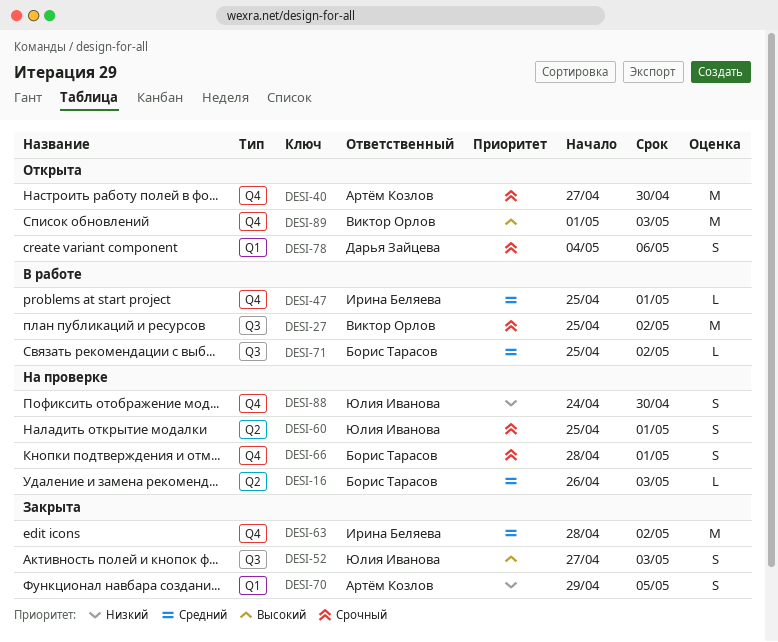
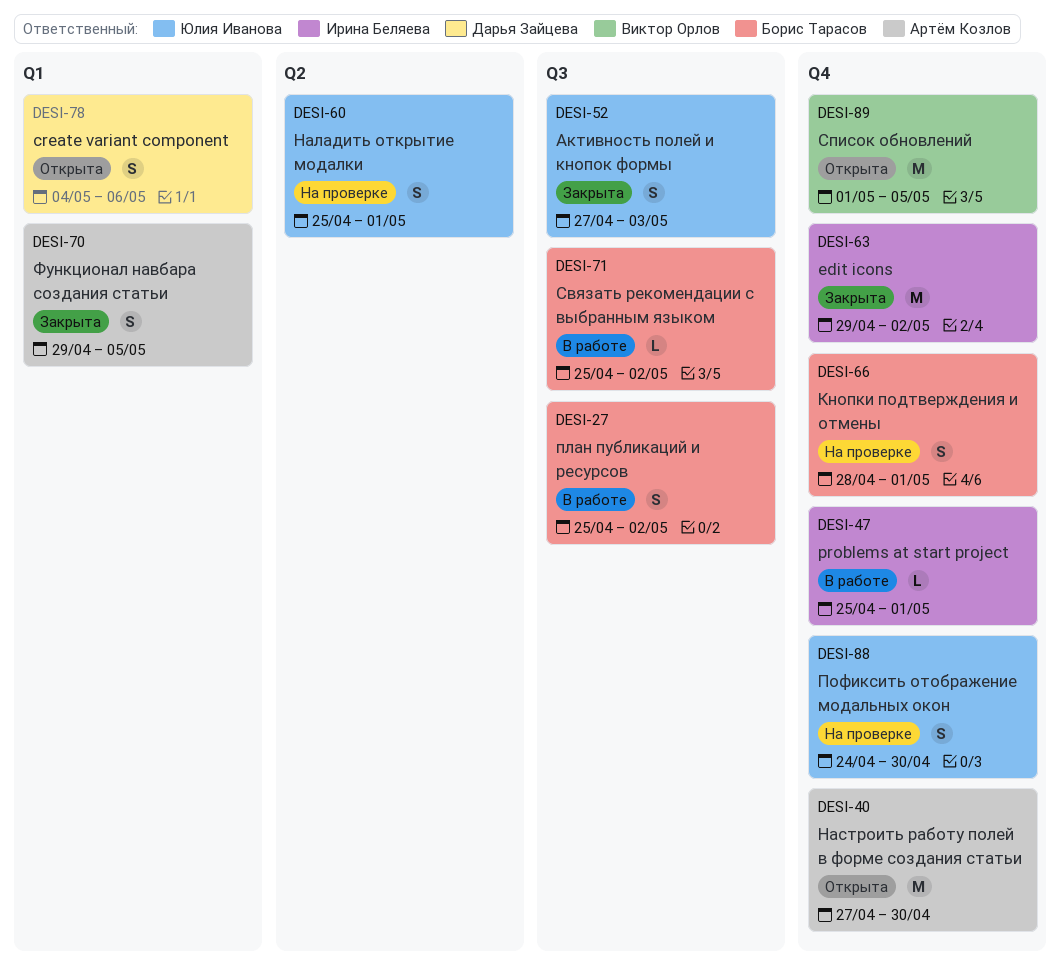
DESI-16: present -> none
DESI-27, owner: Виктор Орлов -> Борис Тарасов
DESI-27, estimate: M -> S
DESI-63, start: Apr 28 -> Apr 29
DESI-89, due: May 3 -> May 5

